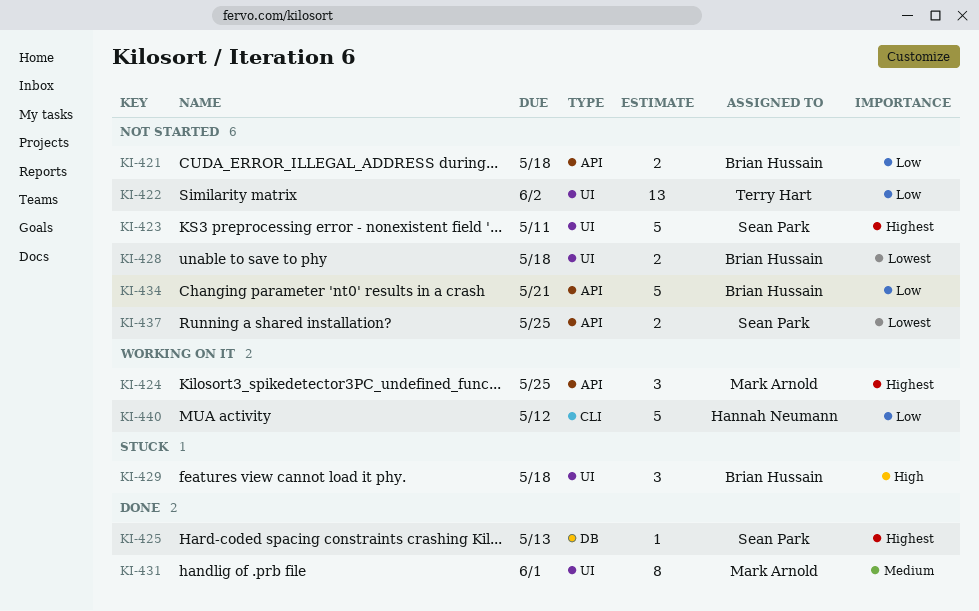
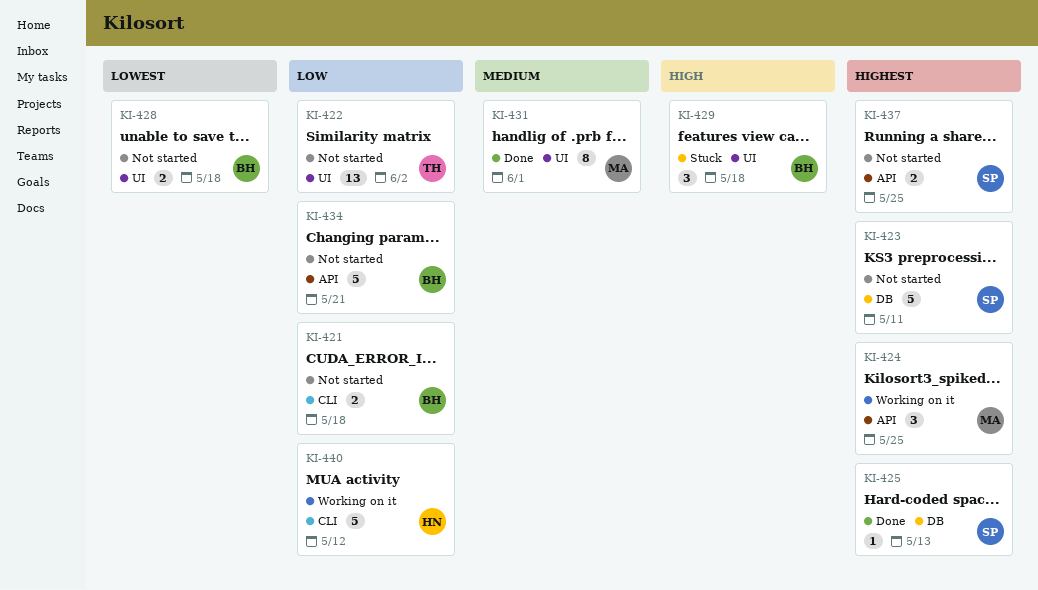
KI-421, label: API -> CLI
KI-423, label: UI -> DB
KI-437, priority: Lowest -> Highest

